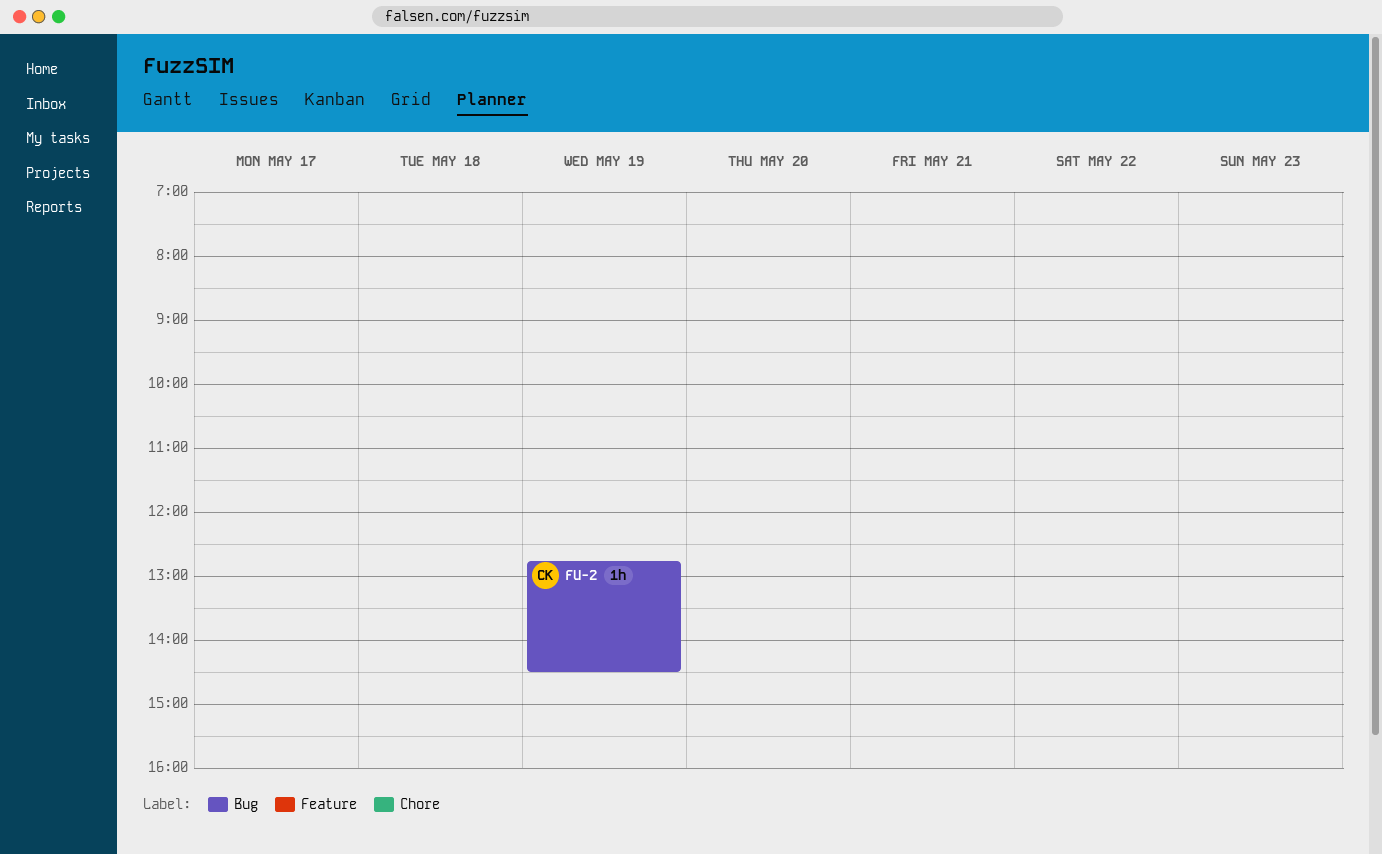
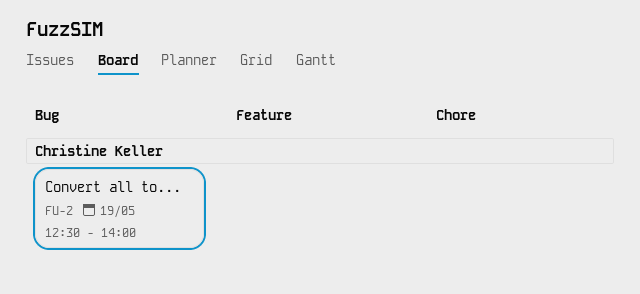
FU-2, begins: 12:45 -> 12:30
FU-2, ends: 14:30 -> 14:00

